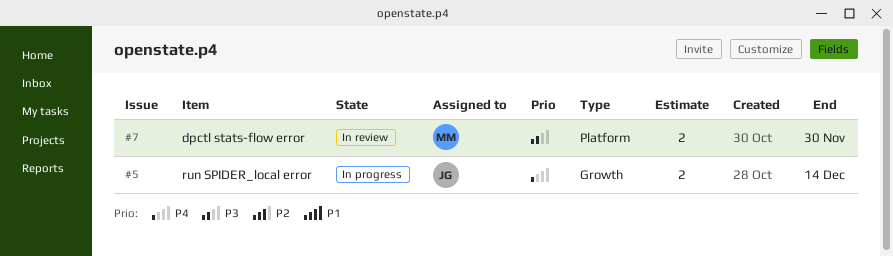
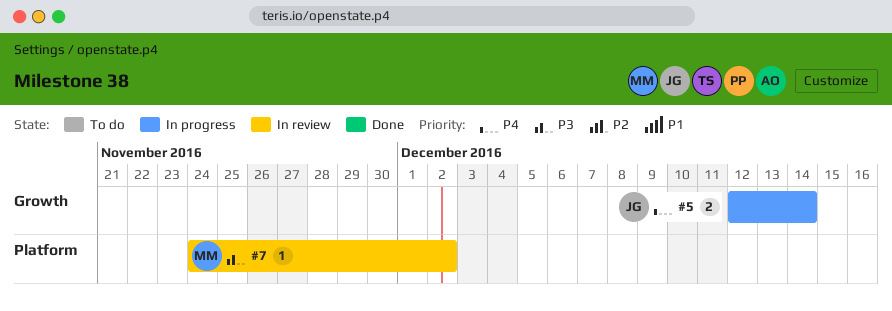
#7, estimate: 2 -> 1
#7, due: Nov 30 -> Dec 2

